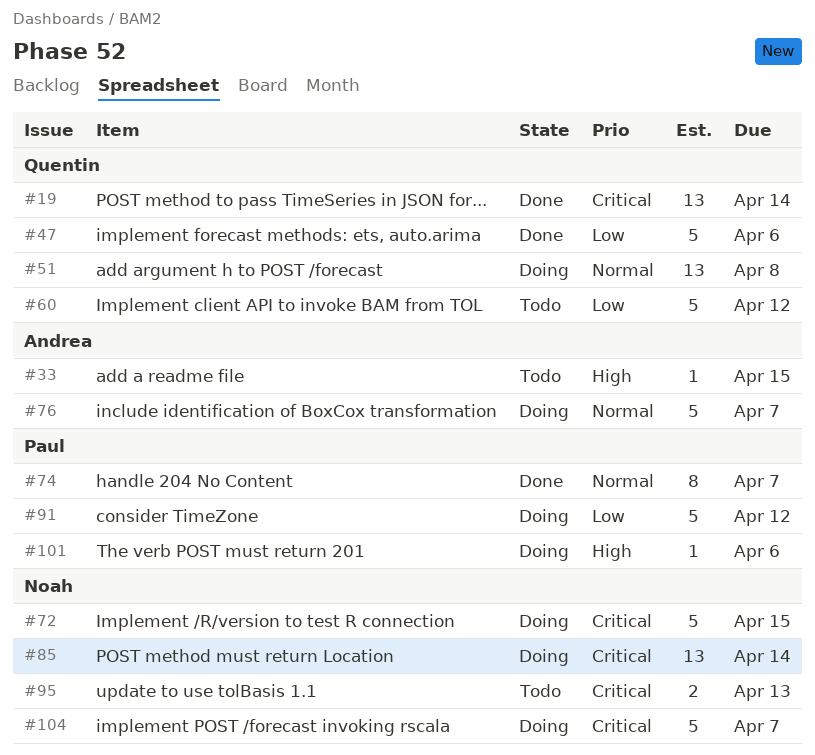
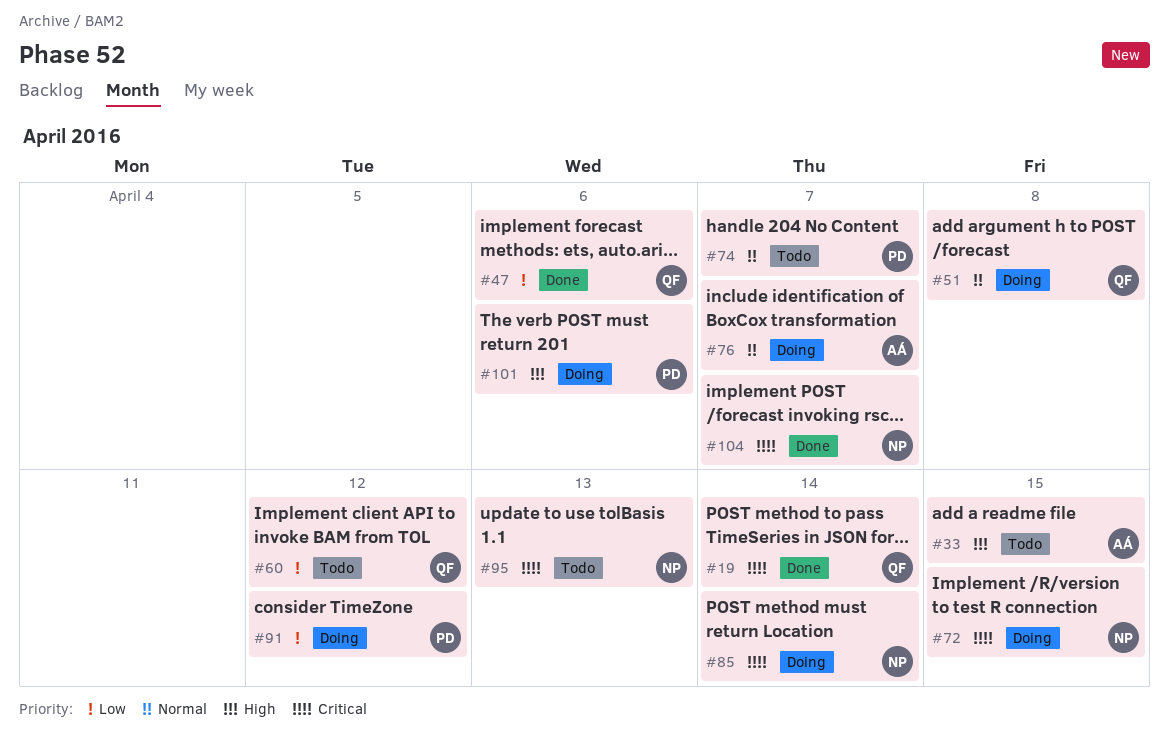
#74, status: Done -> Todo
#104, status: Doing -> Done

